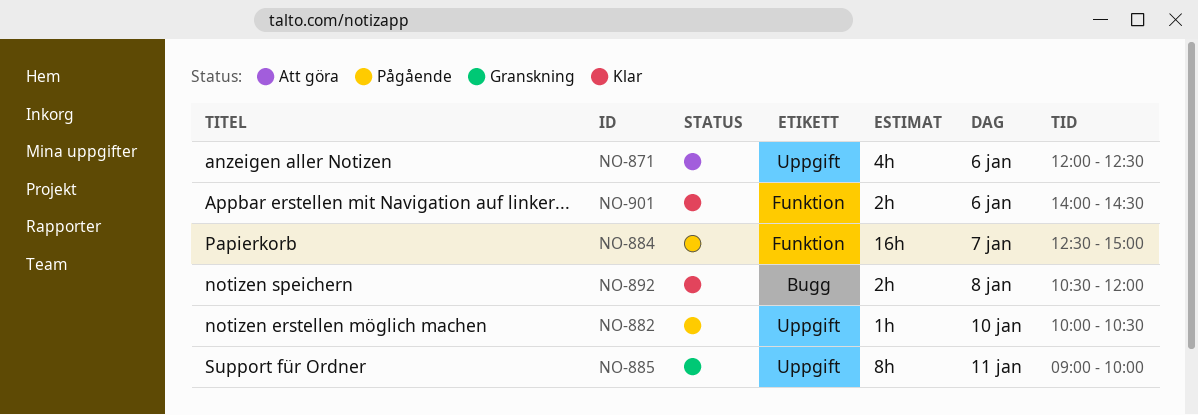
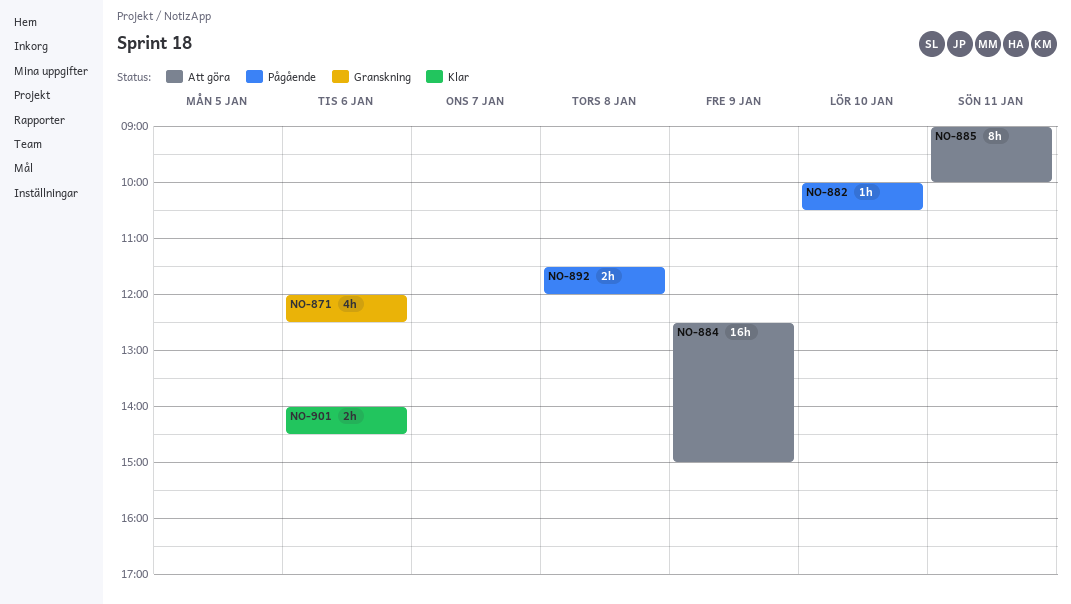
NO-871, status: Att göra -> Granskning
NO-884, status: Pågående -> Att göra
NO-884, day: Jan 7 -> Jan 9
NO-885, status: Granskning -> Att göra
NO-892, status: Klar -> Pågående
NO-892, begins: 10:30 -> 11:30

